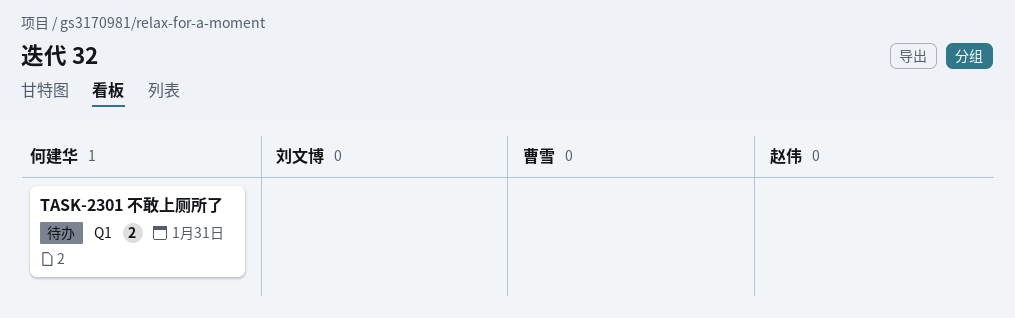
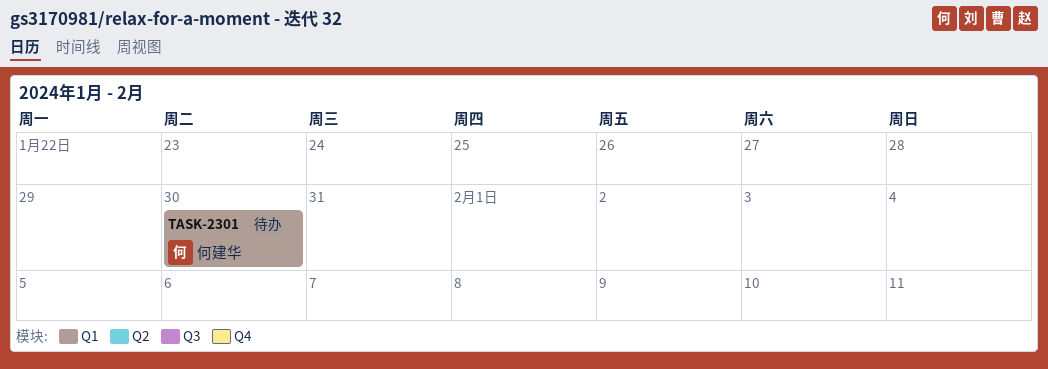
TASK-2301, due: Jan 31 -> Jan 30

